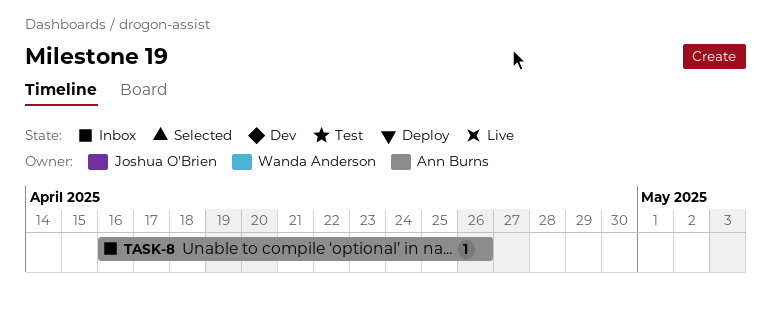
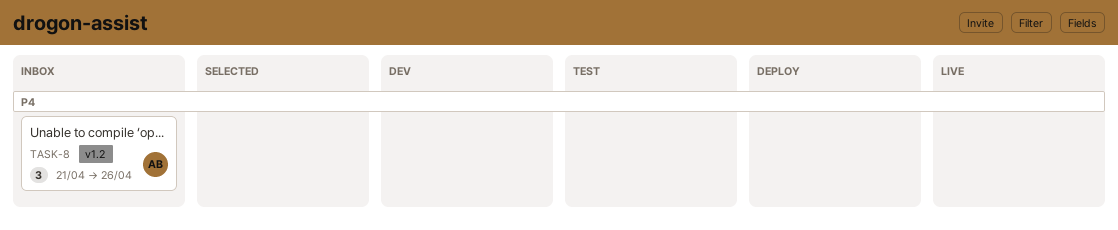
TASK-8, estimate: 1 -> 3
TASK-8, start: Apr 16 -> Apr 21

